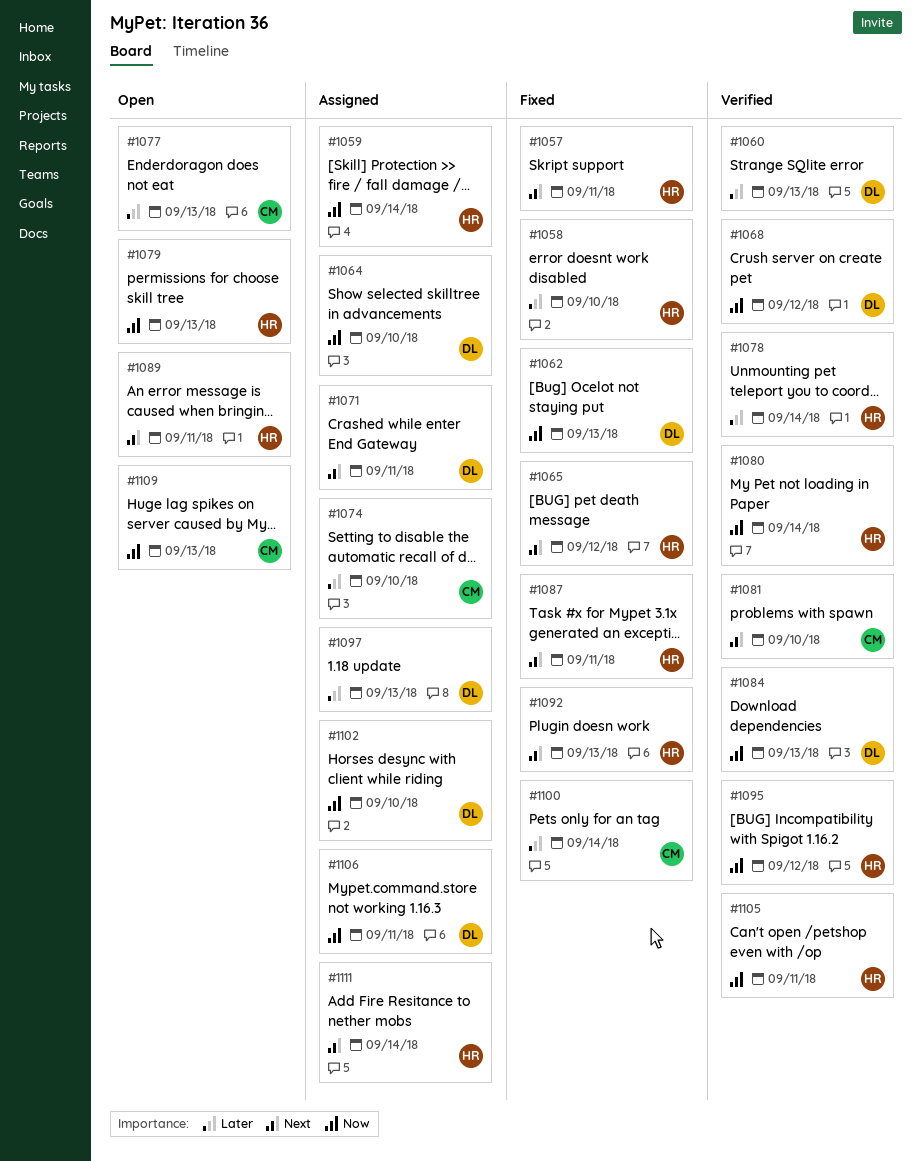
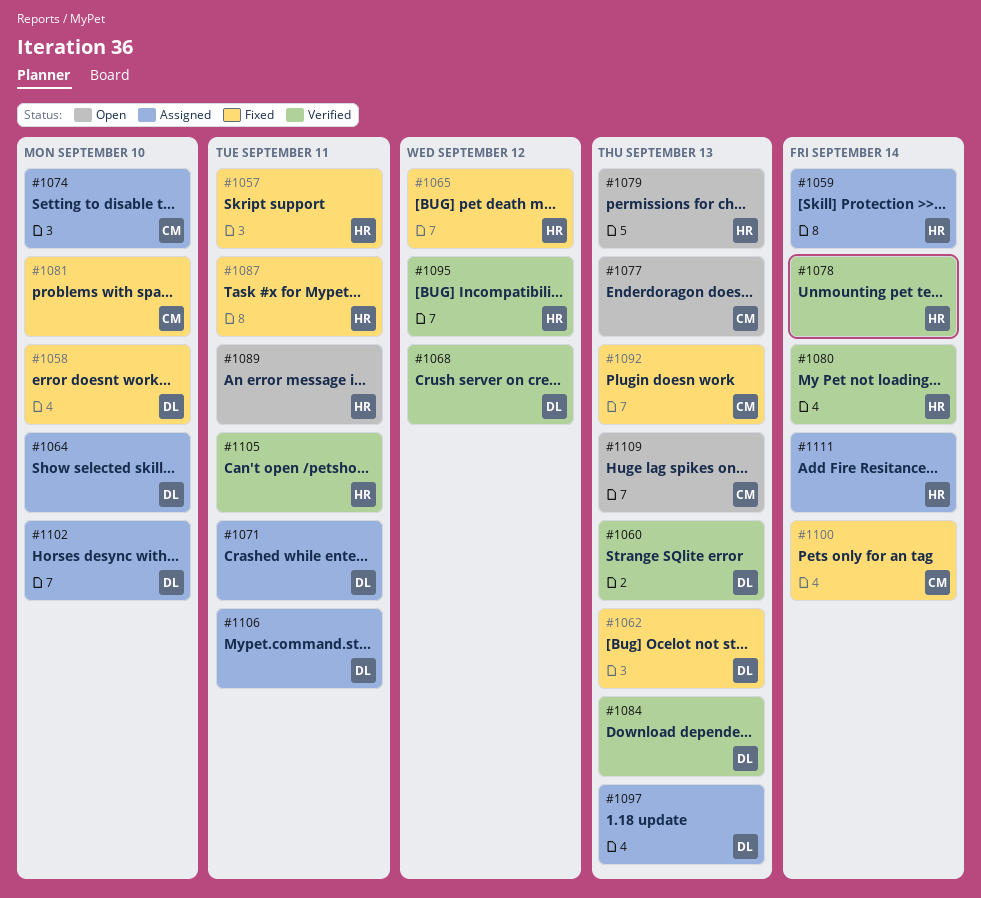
#1058, owner: HR -> DL
#1081, status: Verified -> Fixed
#1092, owner: HR -> CM

